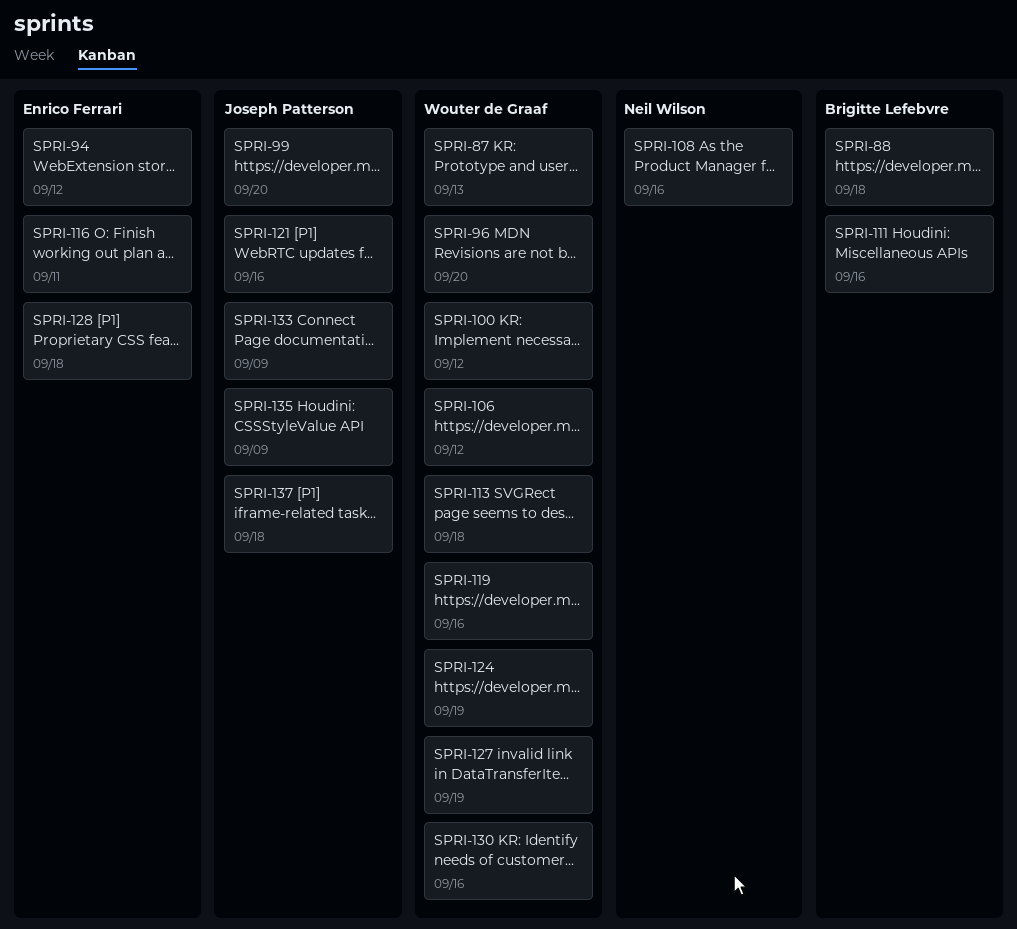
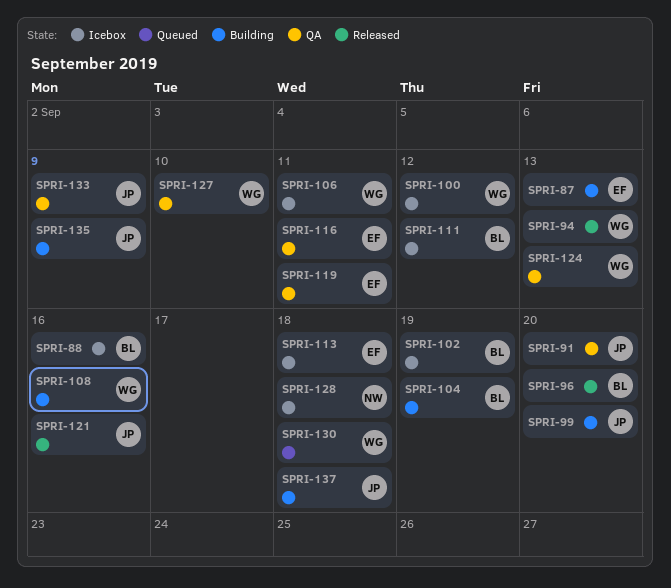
SPRI-87, owner: Wouter de Graaf -> Enrico Ferrari
SPRI-88, due: Sep 18 -> Sep 16
SPRI-91: none -> present
SPRI-94, owner: Enrico Ferrari -> Wouter de Graaf
SPRI-94, due: Sep 12 -> Sep 13
SPRI-96, owner: Wouter de Graaf -> Brigitte Lefebvre
SPRI-102: none -> present
SPRI-104: none -> present
SPRI-106, due: Sep 12 -> Sep 11
SPRI-108, owner: Neil Wilson -> Wouter de Graaf
SPRI-111, due: Sep 16 -> Sep 12
SPRI-113, owner: Wouter de Graaf -> Enrico Ferrari
SPRI-119, owner: Wouter de Graaf -> Enrico Ferrari
SPRI-119, due: Sep 16 -> Sep 11
SPRI-124, due: Sep 19 -> Sep 13
SPRI-127, due: Sep 19 -> Sep 10
SPRI-128, owner: Enrico Ferrari -> Neil Wilson
SPRI-130, due: Sep 16 -> Sep 18

